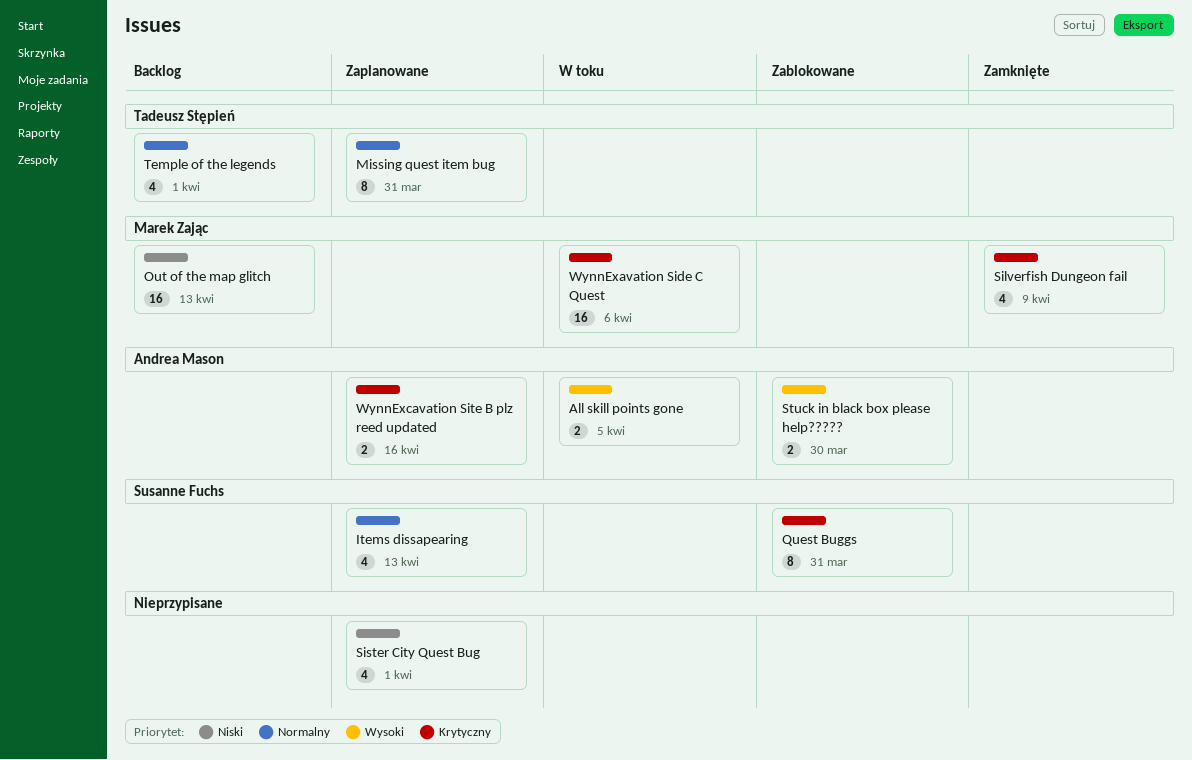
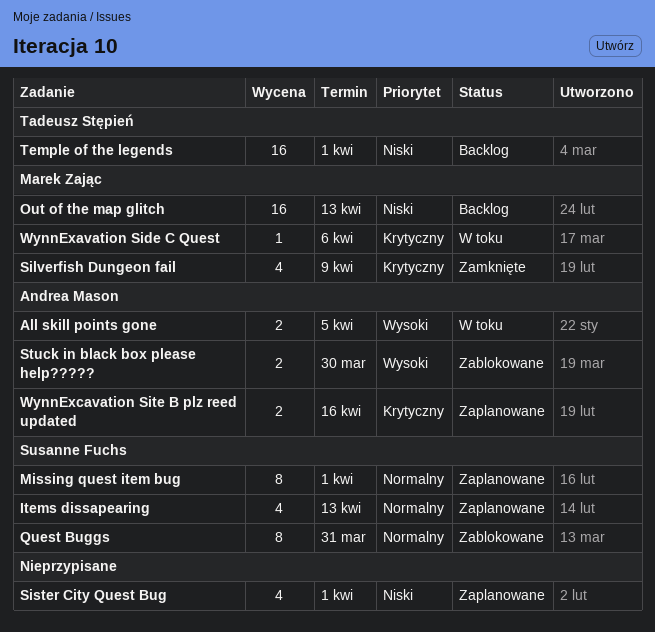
Missing quest item bug, owner: Tadeusz Stępień -> Susanne Fuchs
Missing quest item bug, due: Mar 31 -> Apr 1
Quest Buggs, priority: Krytyczny -> Normalny
Temple of the legends, priority: Normalny -> Niski
Temple of the legends, estimate: 4 -> 16
WynnExavation Side C Quest, estimate: 16 -> 1

